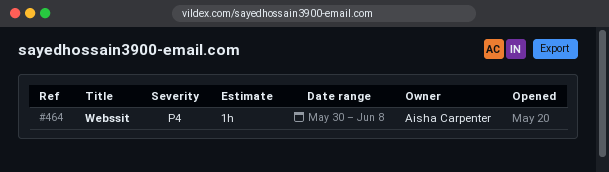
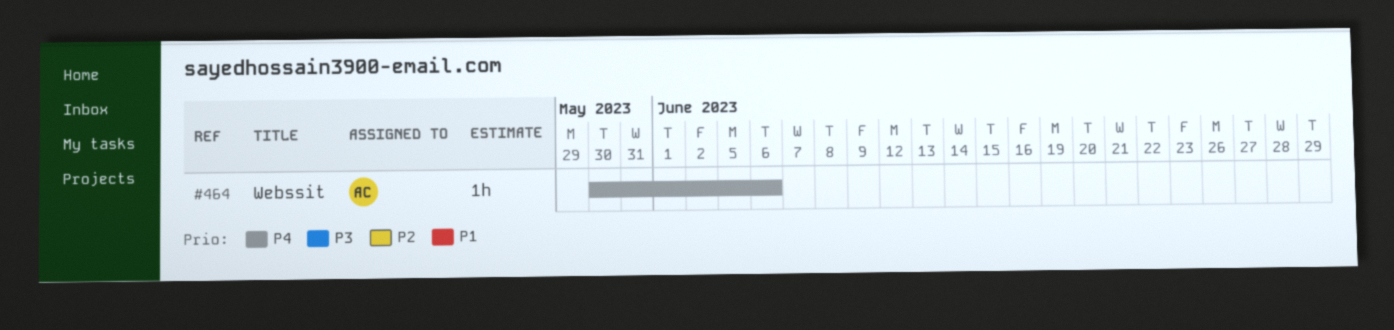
#464, due: Jun 8 -> Jun 6

